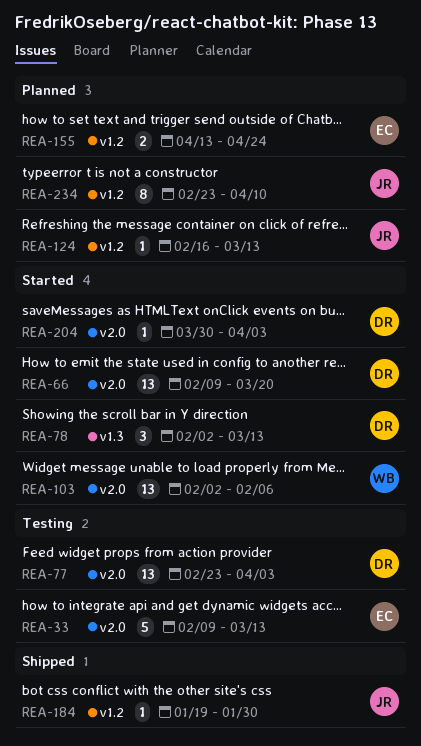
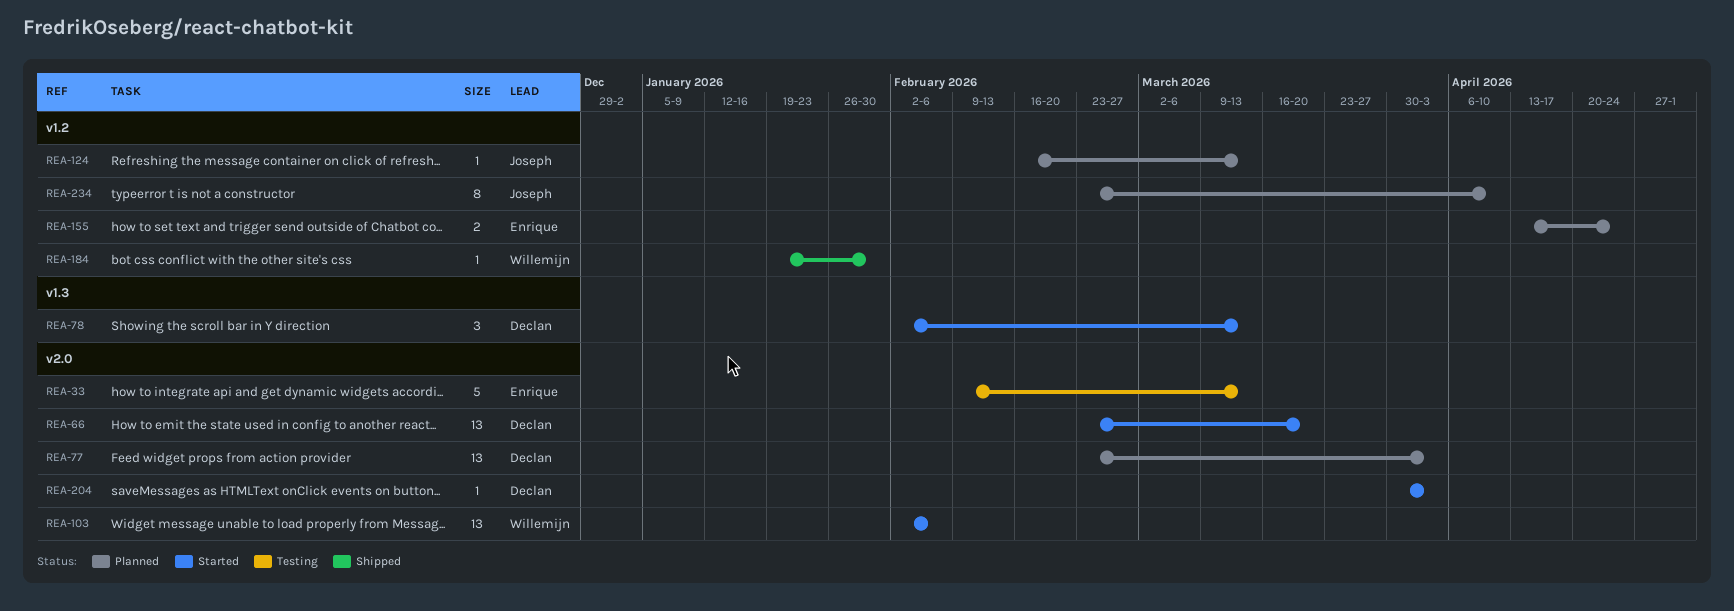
REA-66, start: Feb 9 -> Feb 23
REA-77, status: Testing -> Planned
REA-184, owner: Joseph -> Willemijn

